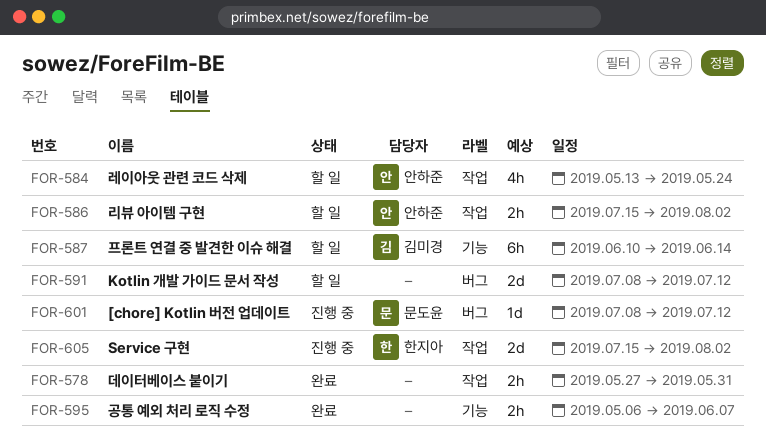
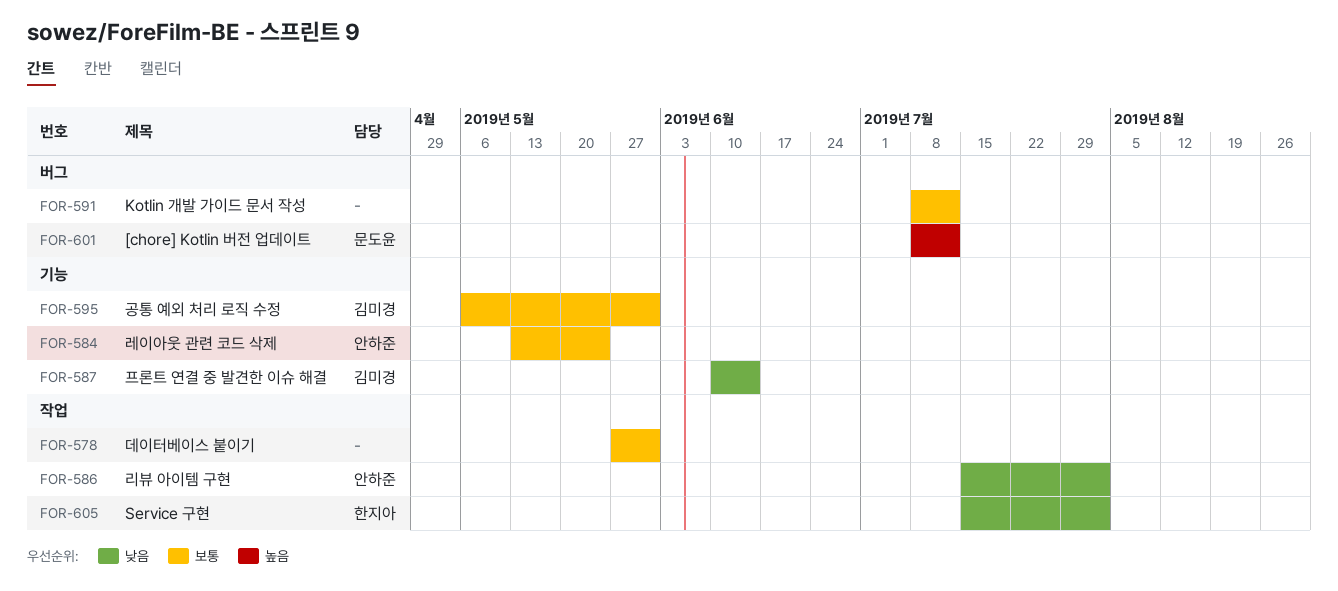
FOR-584, label: 작업 -> 기능
FOR-595, owner: none -> 김미경
FOR-595, due: Jun 7 -> May 31

